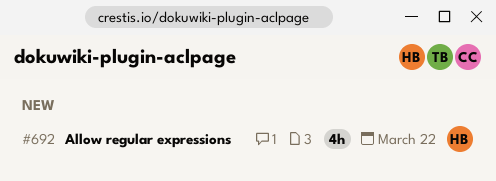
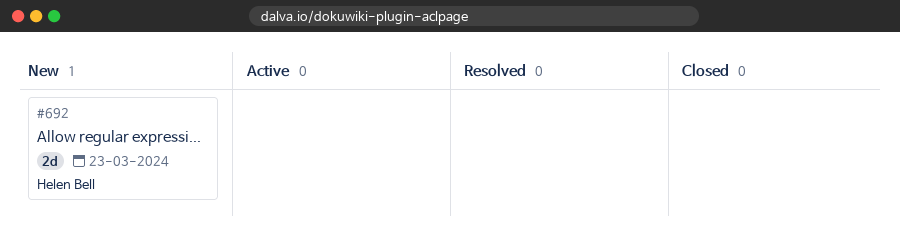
#692, estimate: 4h -> 2d
#692, due: Mar 22 -> Mar 23

